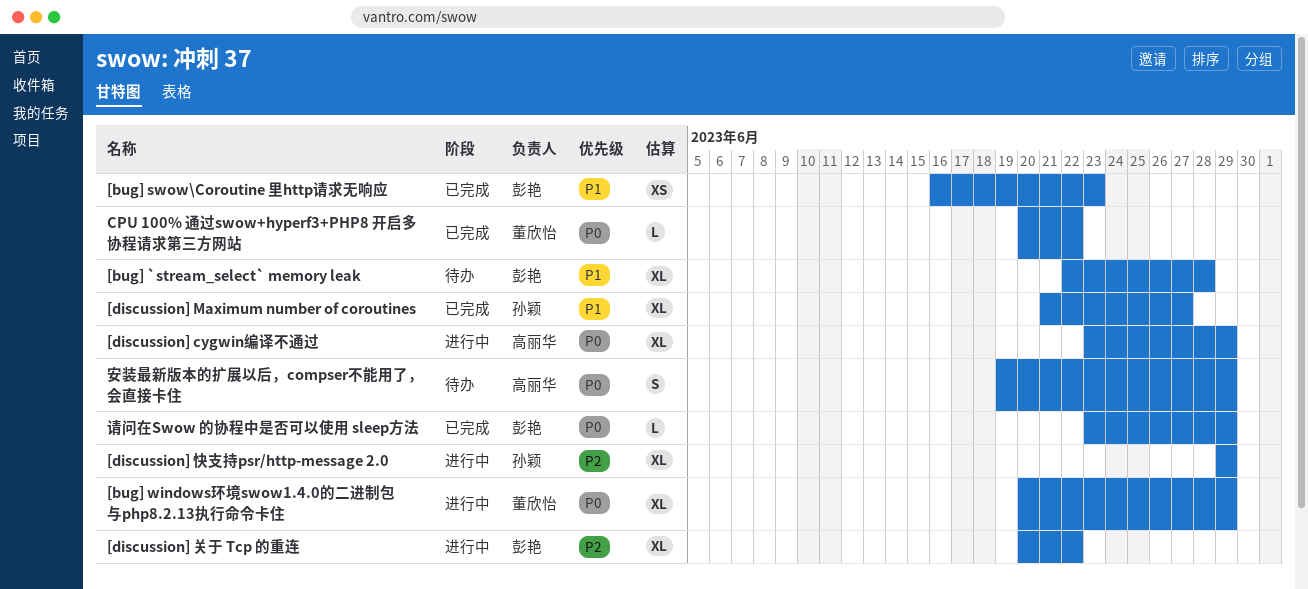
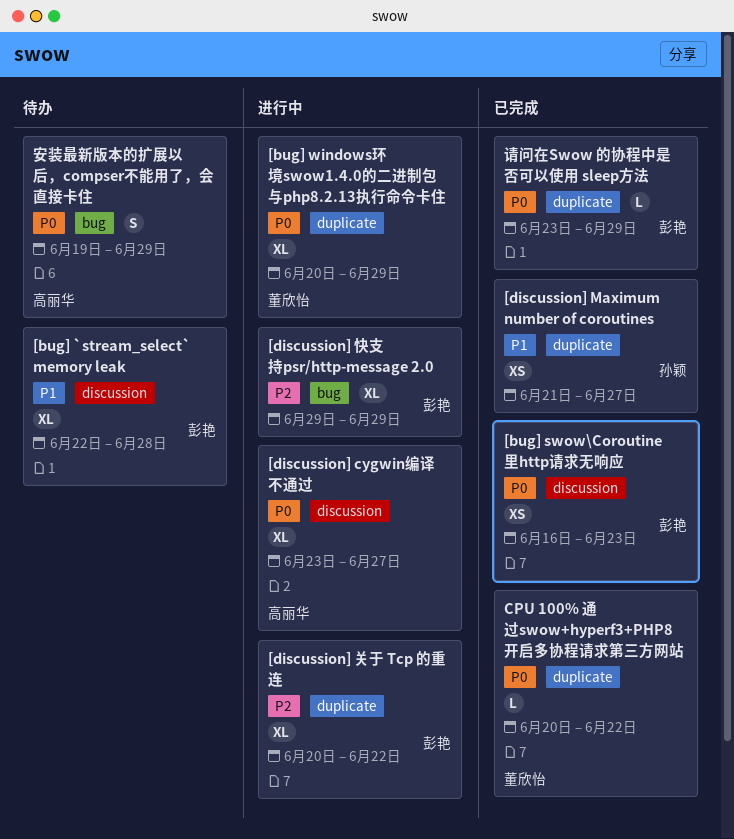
[bug] swow\Coroutine 里http请求无响应, priority: P1 -> P0
[discussion] cygwin编译不通过, due: Jun 29 -> Jun 27
[discussion] Maximum number of coroutines, estimate: XL -> XS
[discussion] 快支持psr/http-message 2.0, owner: 孙颖 -> 彭艳

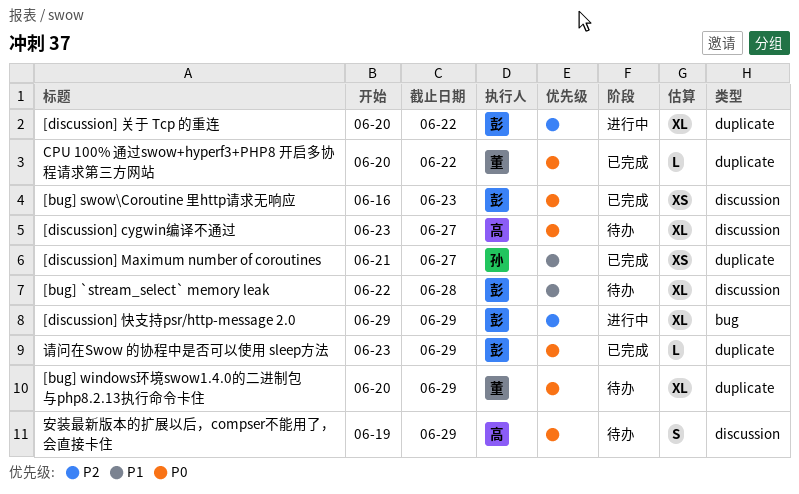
[bug] windows环境swow1.4.0的二进制包与php8.2.13执行命令卡住, status: 进行中 -> 待办
[discussion] cygwin编译不通过, status: 进行中 -> 待办
安装最新版本的扩展以后，compser不能用了，会直接卡住, label: bug -> discussion

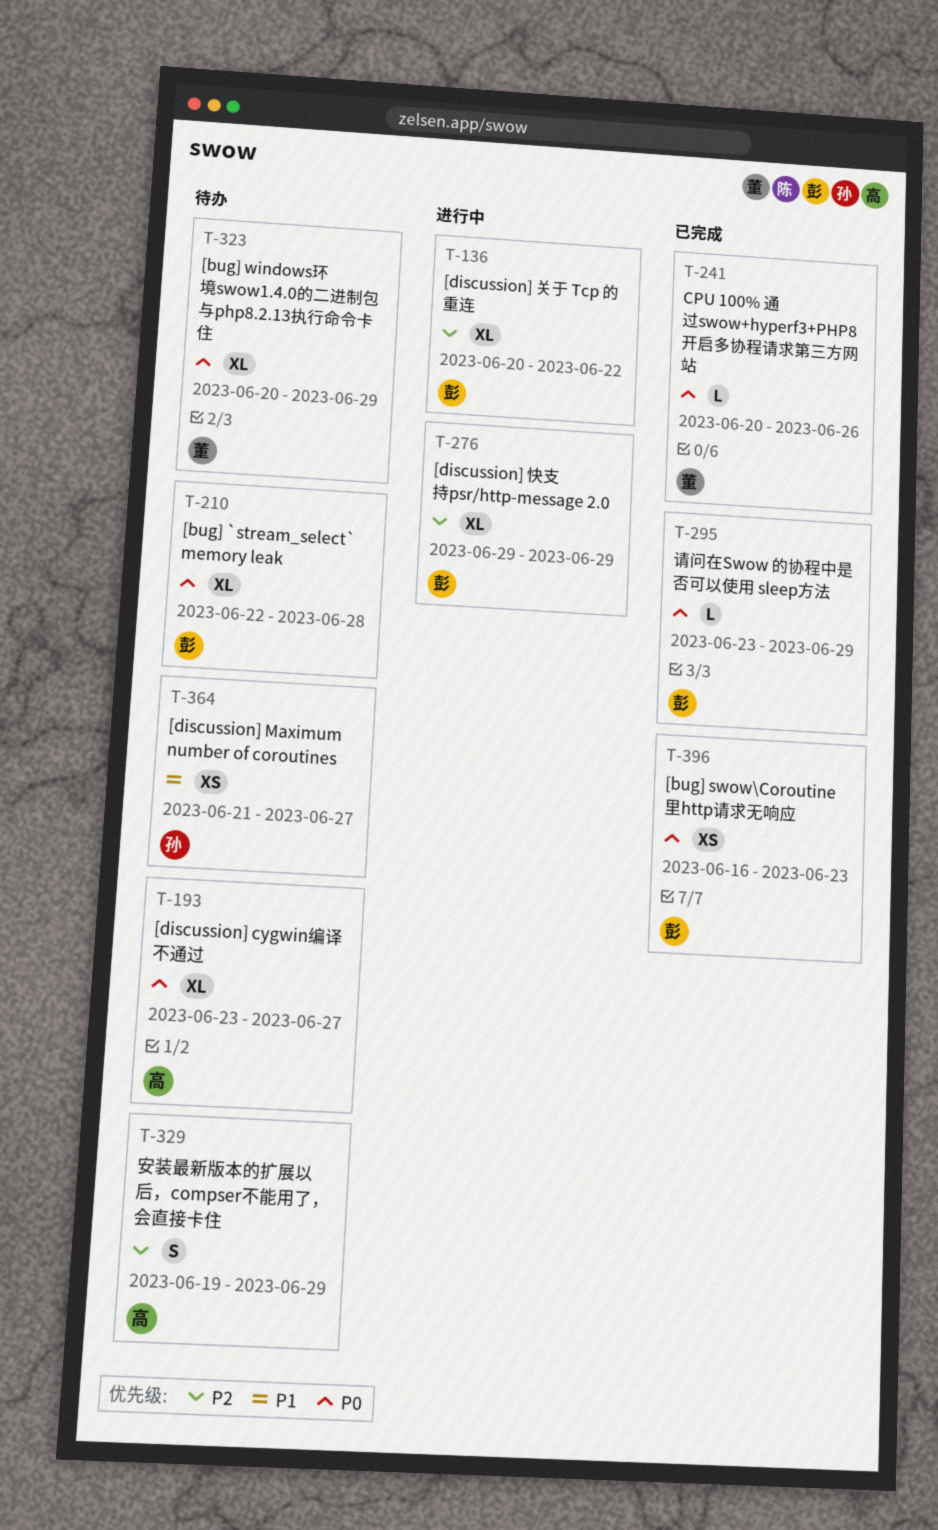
[bug] `stream_select` memory leak, priority: P1 -> P0
[discussion] Maximum number of coroutines, status: 已完成 -> 待办
CPU 100% 通过swow+hyperf3+PHP8 开启多协程请求第三方网站, due: Jun 22 -> Jun 26
安装最新版本的扩展以后，compser不能用了，会直接卡住, priority: P0 -> P2

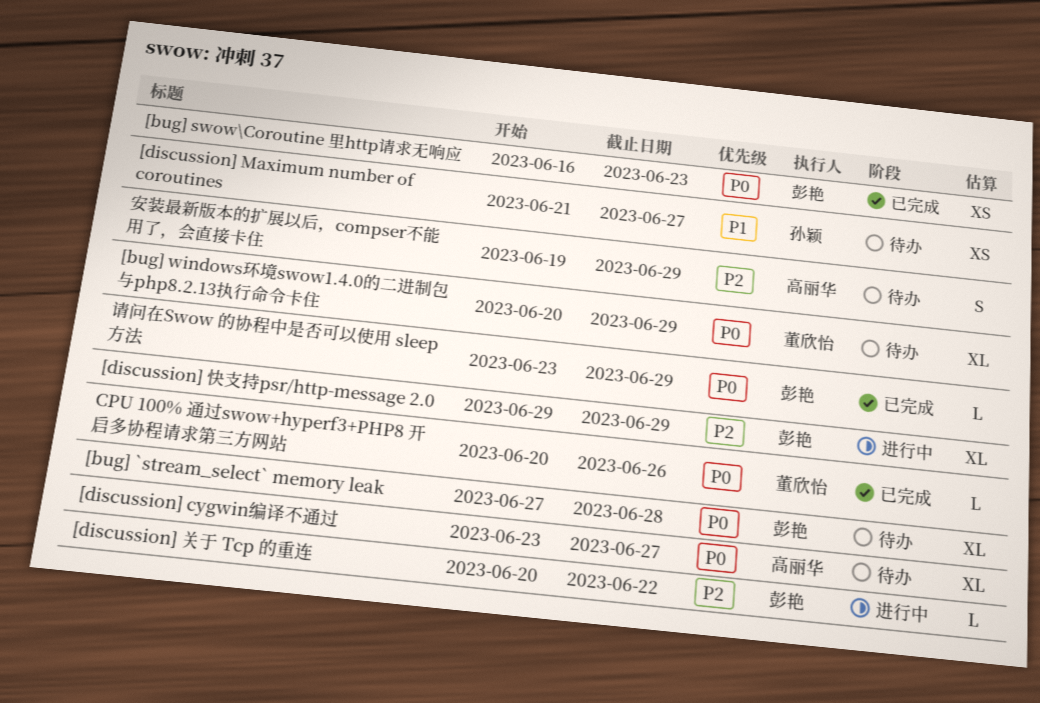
[bug] `stream_select` memory leak, start: Jun 22 -> Jun 27
[discussion] 关于 Tcp 的重连, estimate: XL -> L

